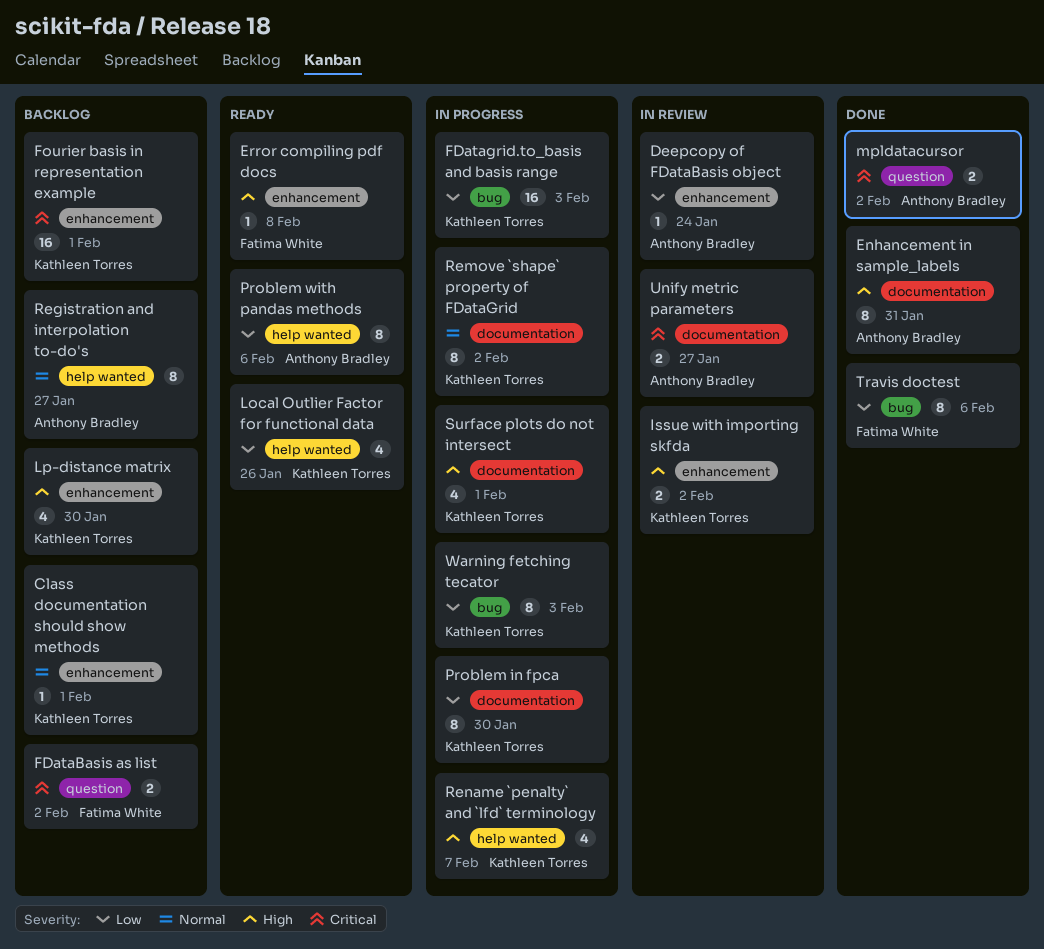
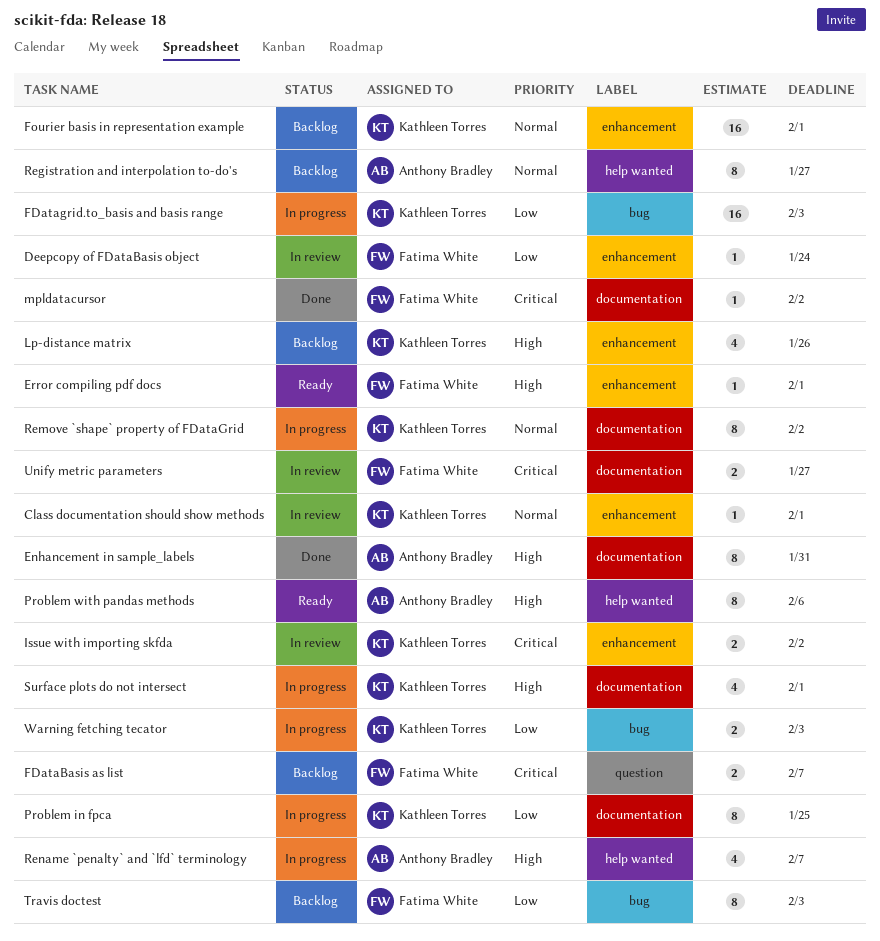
Class documentation should show methods, status: Backlog -> In review
Deepcopy of FDataBasis object, owner: Anthony Bradley -> Fatima White
Error compiling pdf docs, due: Feb 8 -> Feb 1
FDataBasis as list, due: Feb 2 -> Feb 7
Fourier basis in representation example, priority: Critical -> Normal
Issue with importing skfda, priority: High -> Critical
Local Outlier Factor for functional data: present -> none
Lp-distance matrix, due: Jan 30 -> Jan 26
mpldatacursor, owner: Anthony Bradley -> Fatima White
mpldatacursor, label: question -> documentation
mpldatacursor, estimate: 2 -> 1
Problem in fpca, due: Jan 30 -> Jan 25
Problem with pandas methods, priority: Low -> High
Rename `penalty` and `lfd` terminology, owner: Kathleen Torres -> Anthony Bradley
Travis doctest, status: Done -> Backlog
Travis doctest, due: Feb 6 -> Feb 3
Unify metric parameters, owner: Anthony Bradley -> Fatima White
Warning fetching tecator, estimate: 8 -> 2

